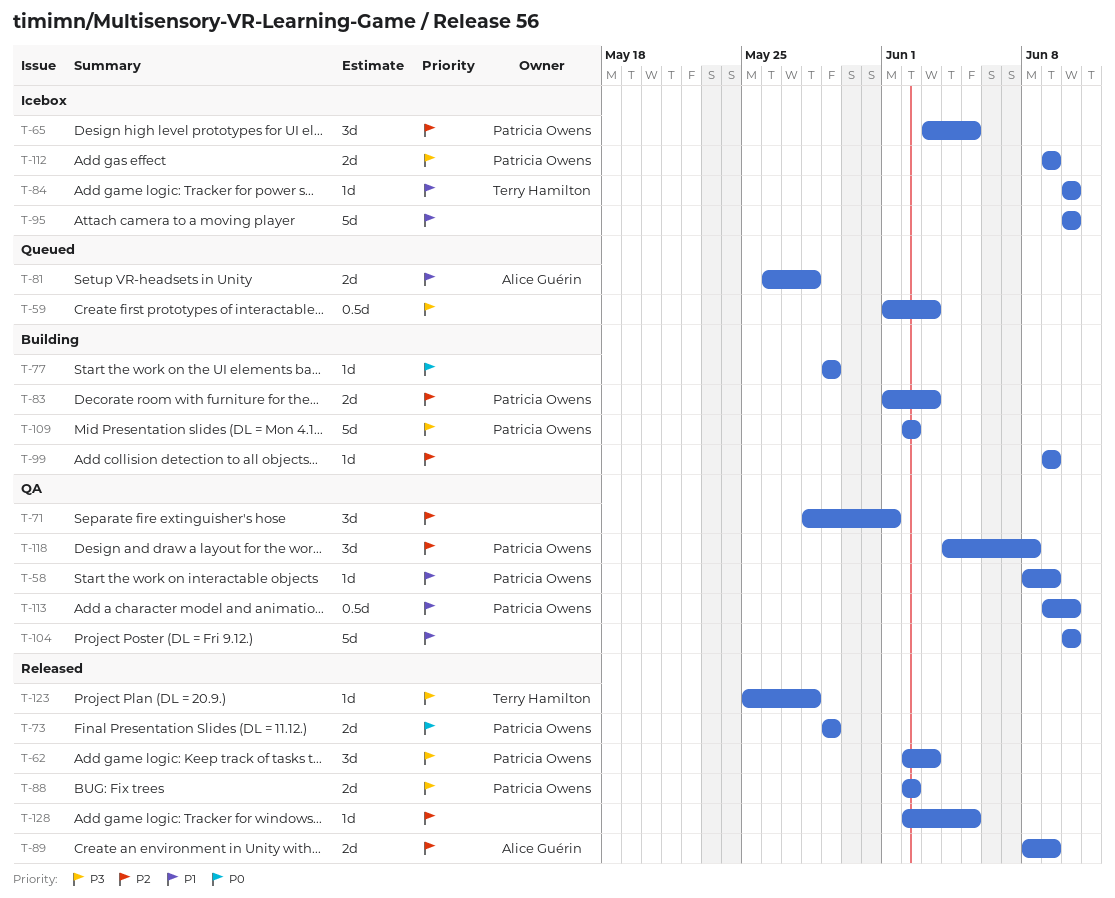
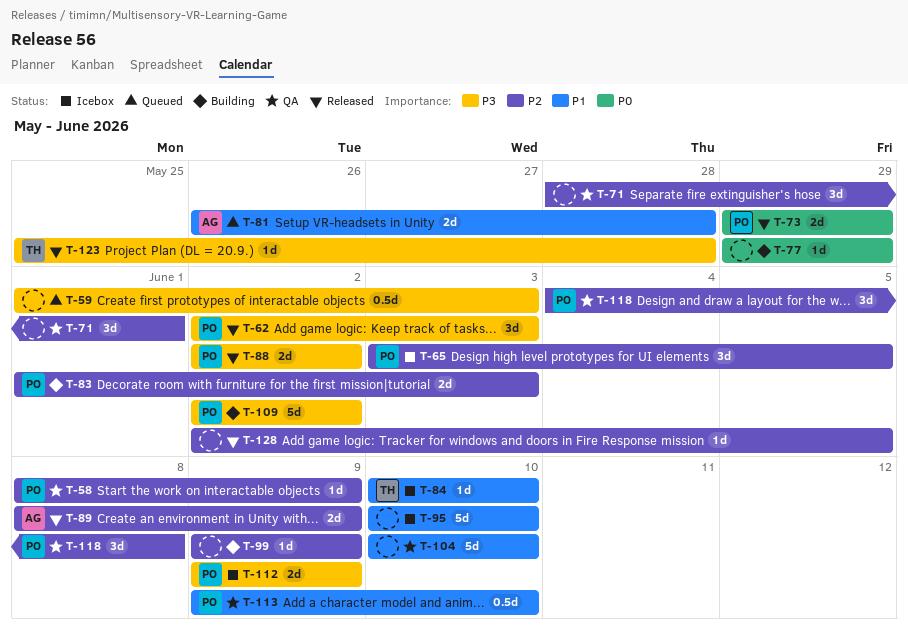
T-58, priority: P1 -> P2

